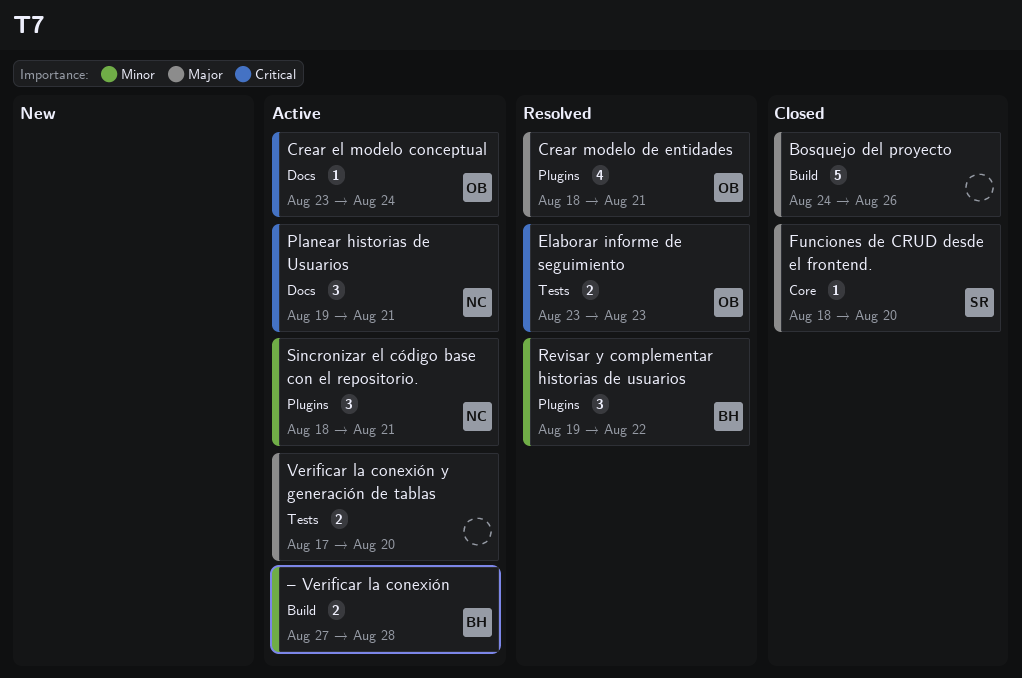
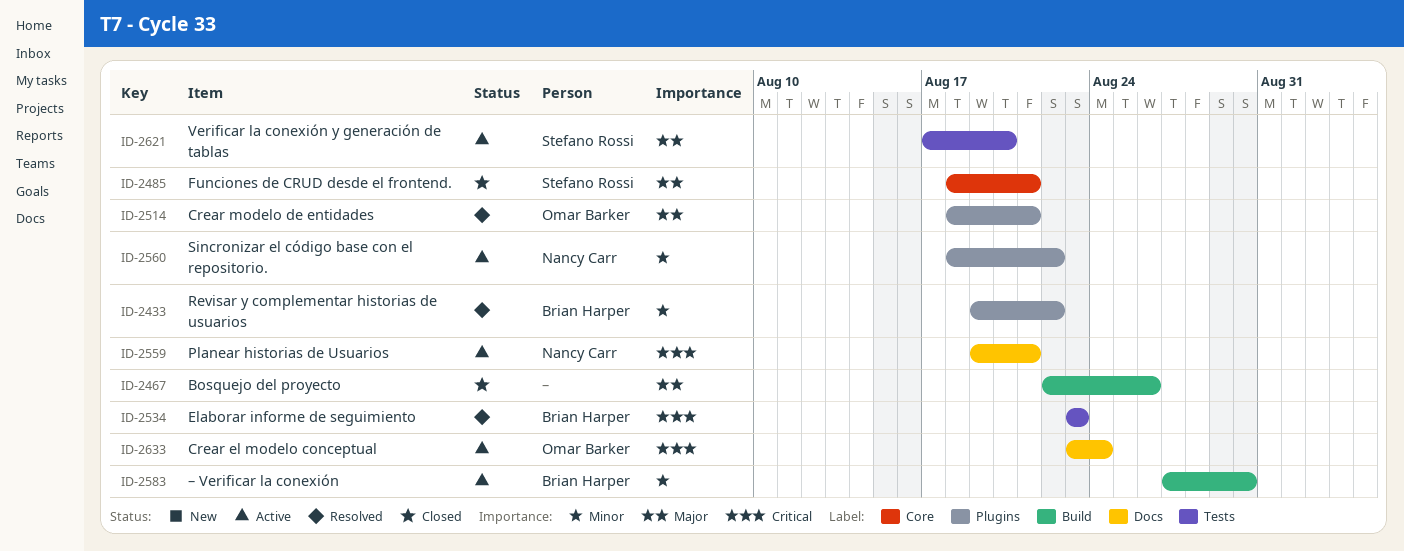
Bosquejo del proyecto, start: Aug 24 -> Aug 22
Elaborar informe de seguimiento, owner: Omar Barker -> Brian Harper
Funciones de CRUD desde el frontend., due: Aug 20 -> Aug 21
Sincronizar el código base con el repositorio., due: Aug 21 -> Aug 22
Verificar la conexión y generación de tablas, owner: none -> Stefano Rossi
– Verificar la conexión, due: Aug 28 -> Aug 30

